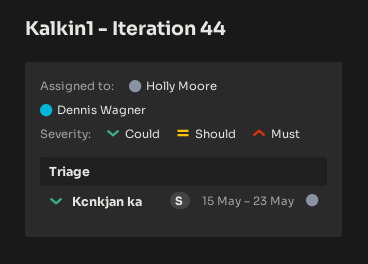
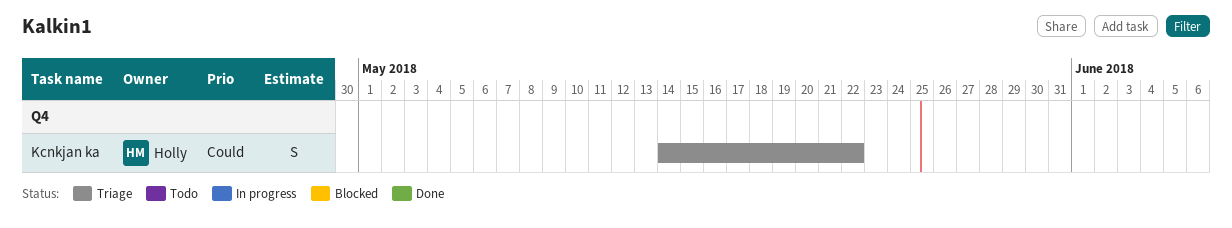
Kcnkjan ka, start: May 15 -> May 14
Kcnkjan ka, due: May 23 -> May 22

